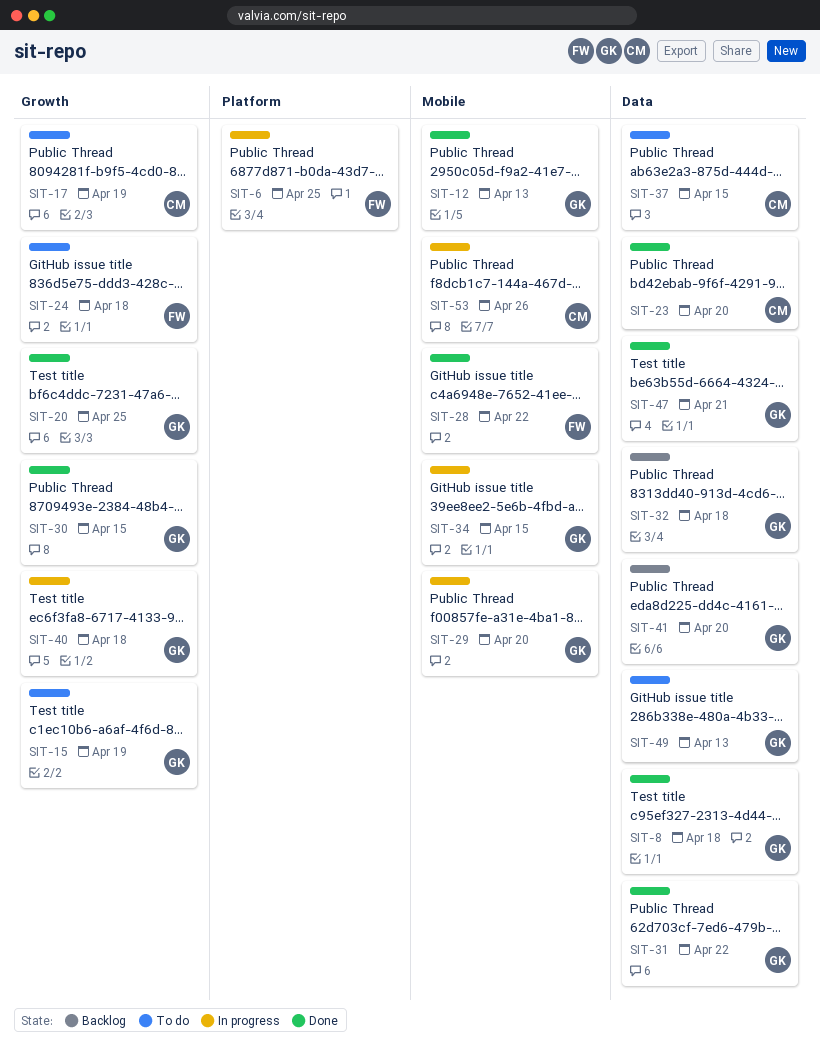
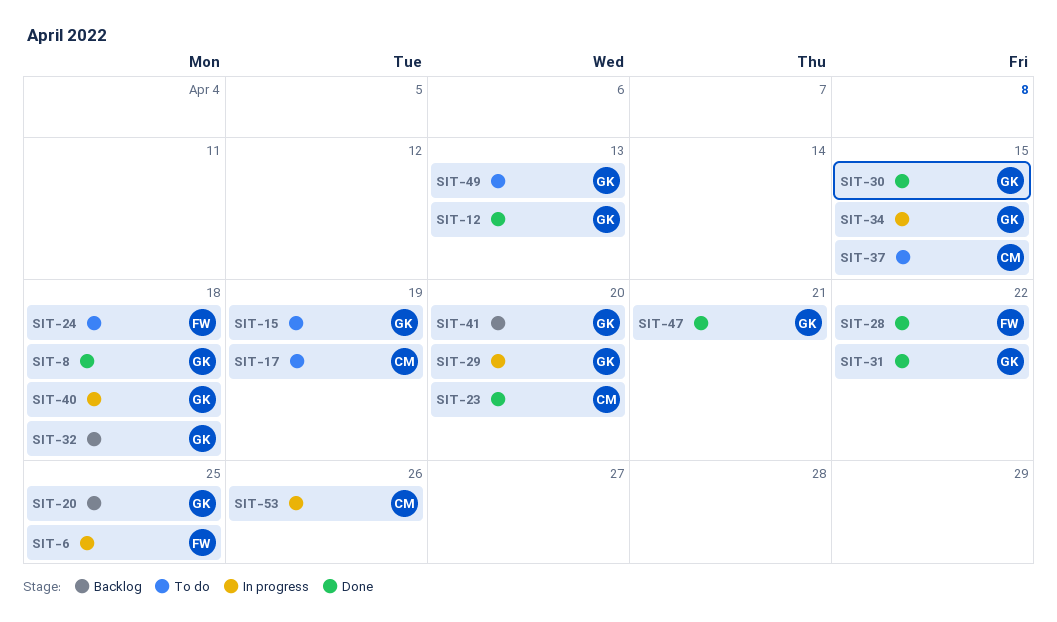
SIT-20, status: Done -> Backlog

